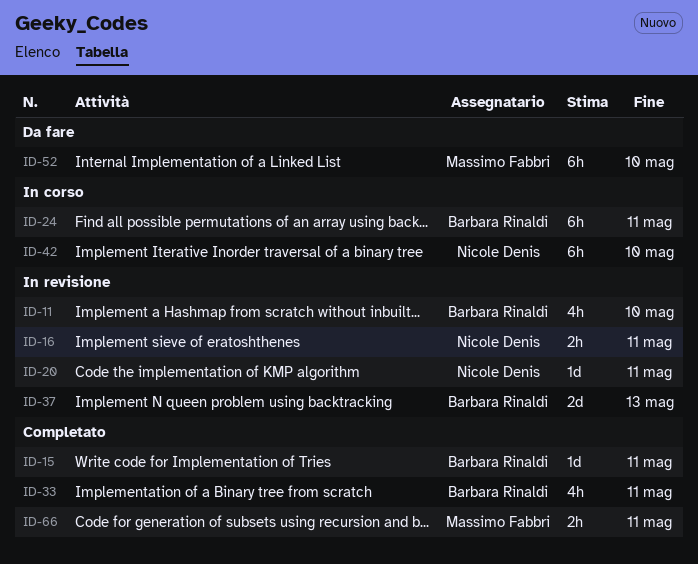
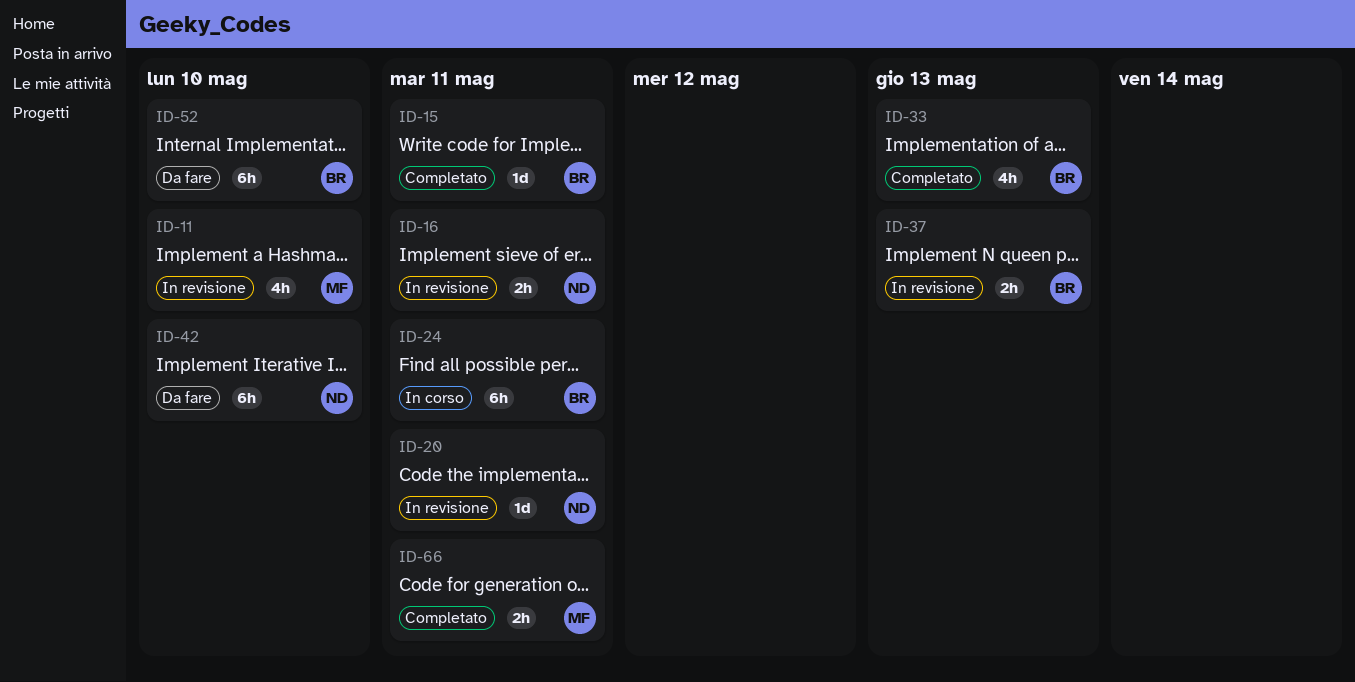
ID-11, owner: Barbara Rinaldi -> Massimo Fabbri
ID-33, due: May 11 -> May 13
ID-37, estimate: 2d -> 2h
ID-42, status: In corso -> Da fare
ID-52, owner: Massimo Fabbri -> Barbara Rinaldi

